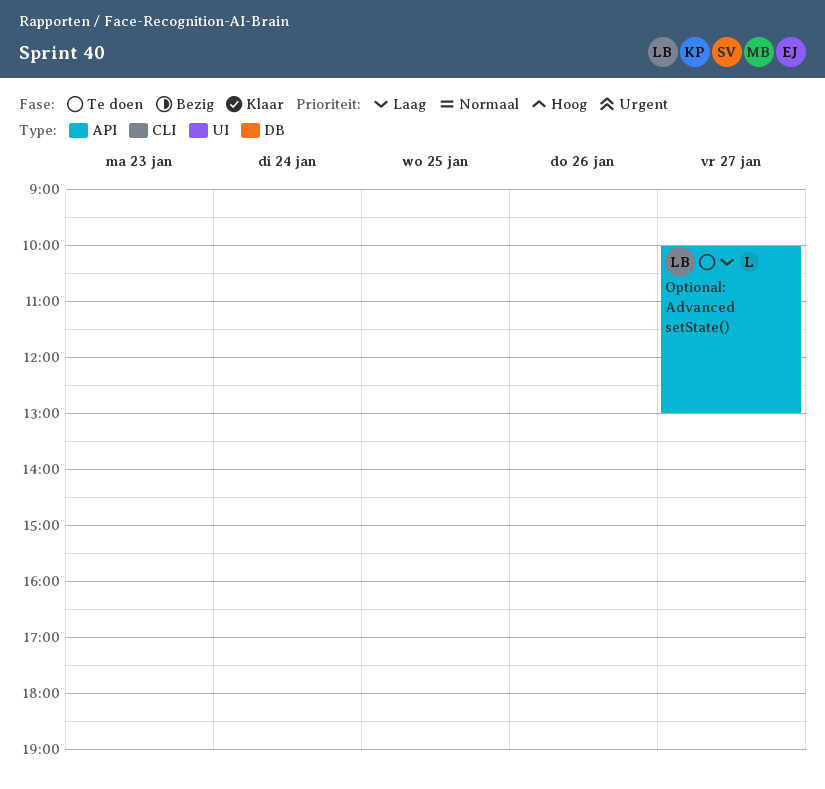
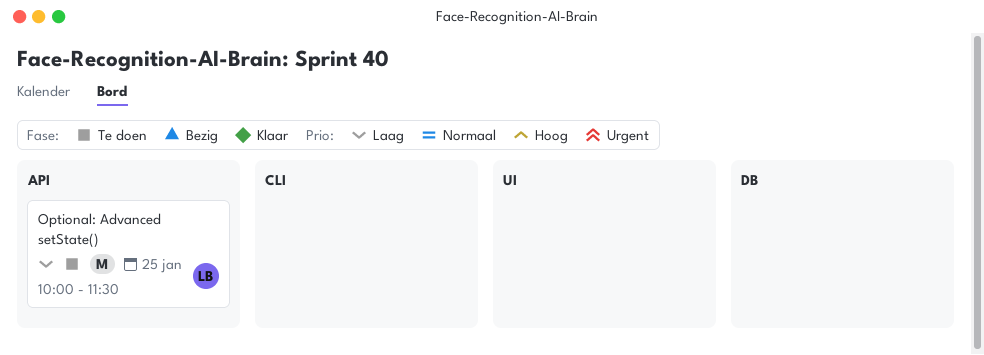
Optional: Advanced setState(), estimate: L -> M
Optional: Advanced setState(), day: Jan 27 -> Jan 25
Optional: Advanced setState(), ends: 13:00 -> 11:30

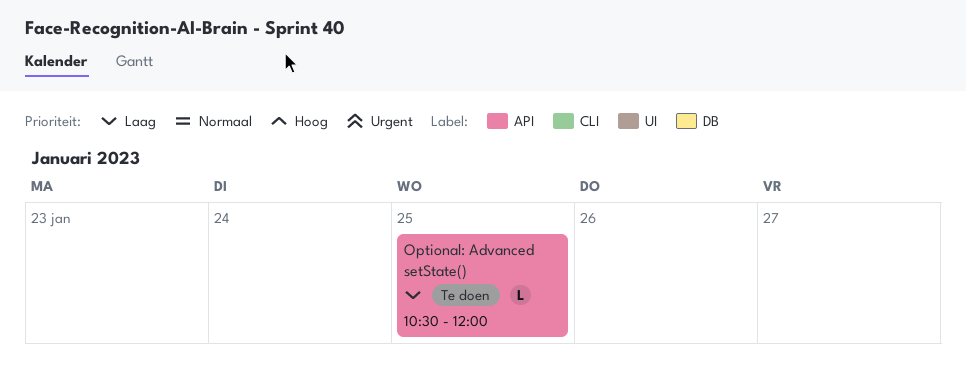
Optional: Advanced setState(), estimate: M -> L
Optional: Advanced setState(), begins: 10:00 -> 10:30
Optional: Advanced setState(), ends: 11:30 -> 12:00

